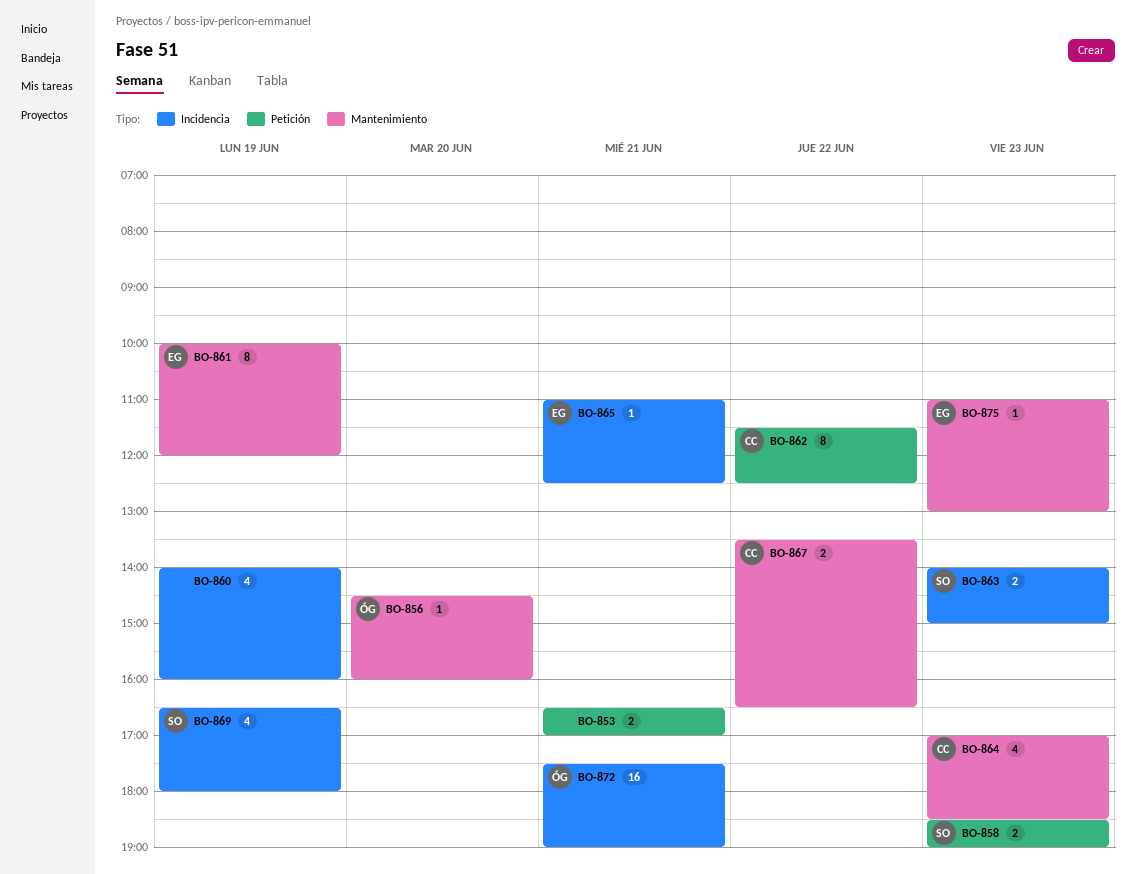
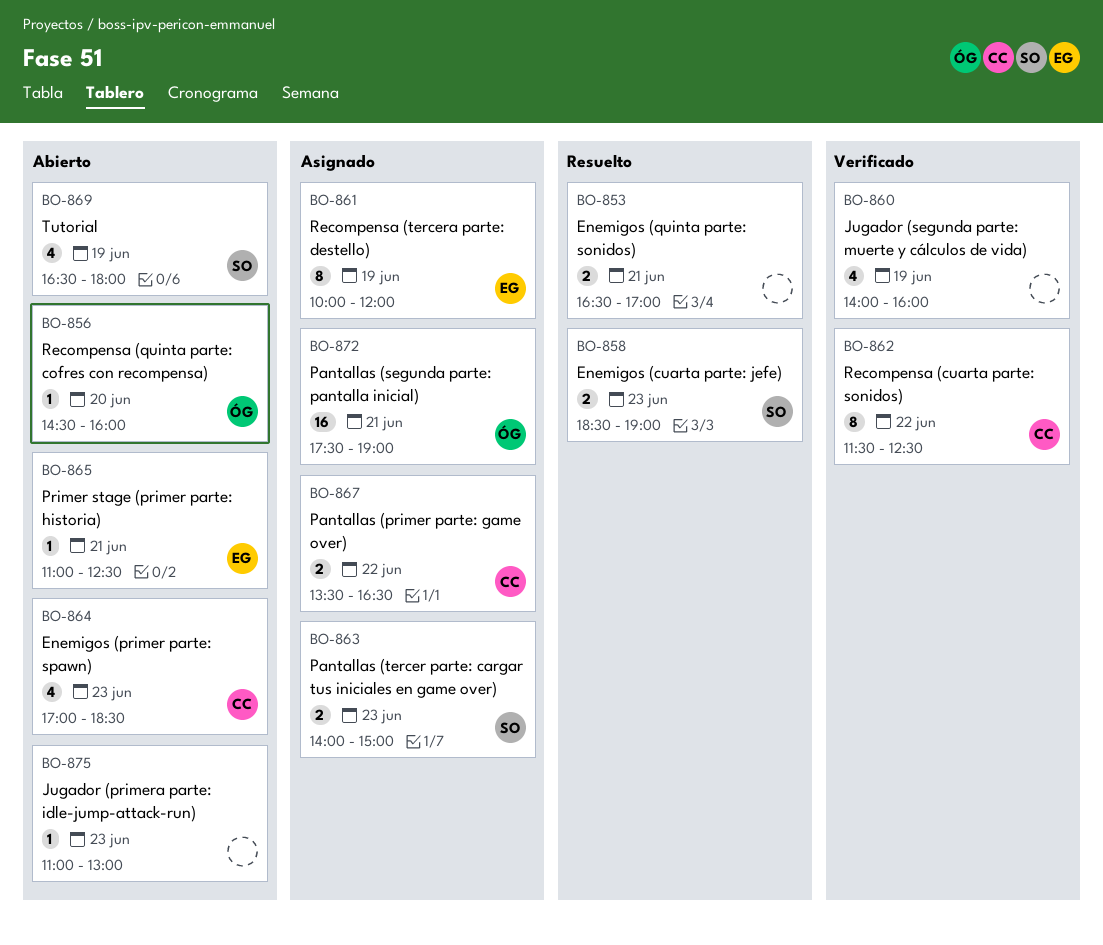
BO-875, owner: EG -> none

